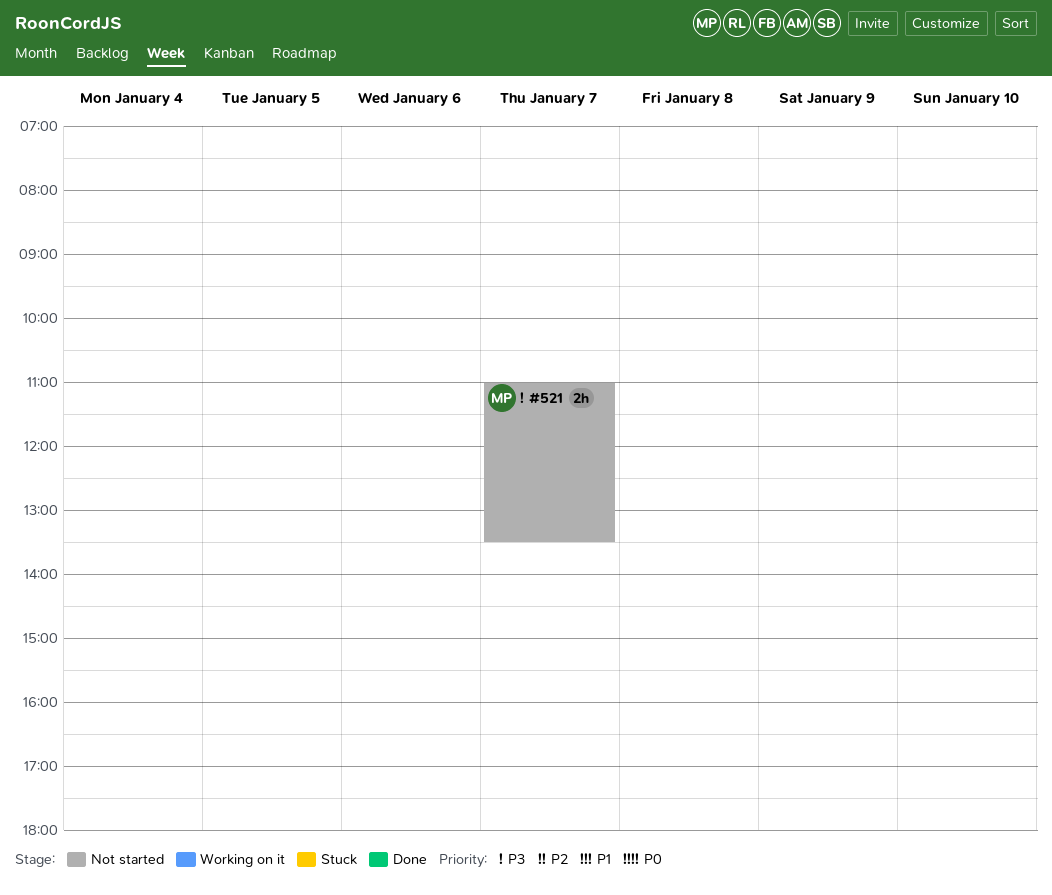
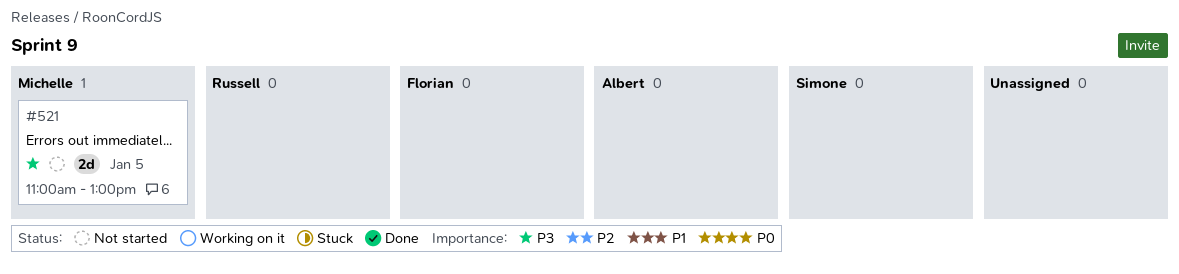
#521, estimate: 2h -> 2d
#521, day: Jan 7 -> Jan 5
#521, ends: 13:30 -> 13:00

